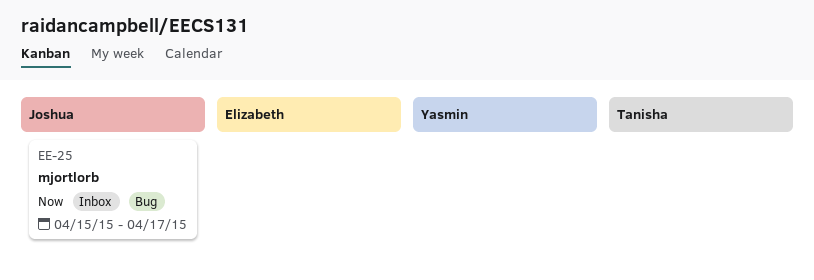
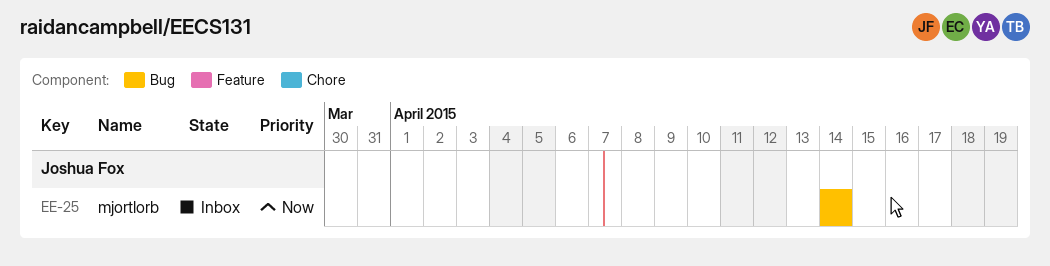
EE-25, start: Apr 15 -> Apr 14
EE-25, due: Apr 17 -> Apr 14

